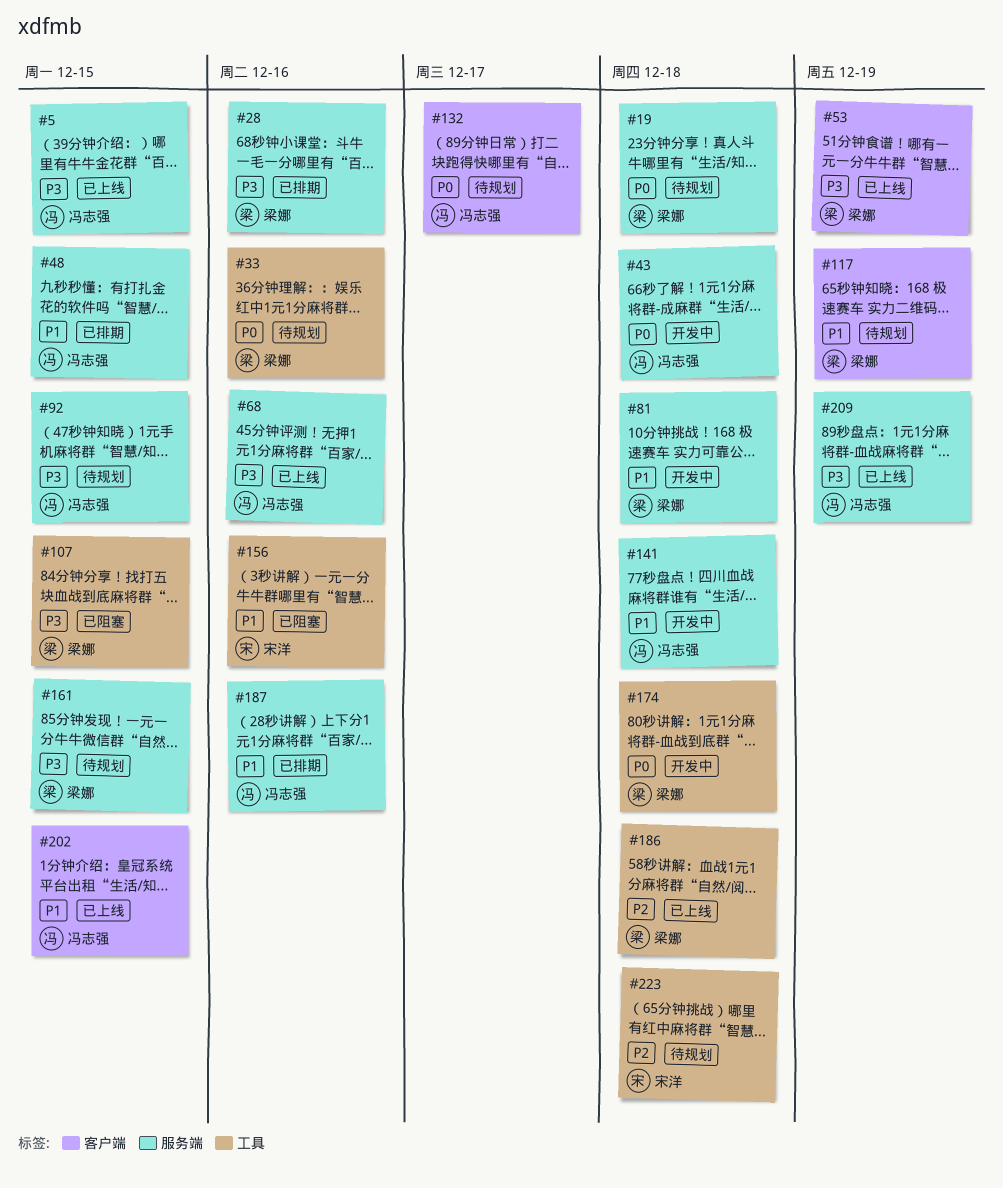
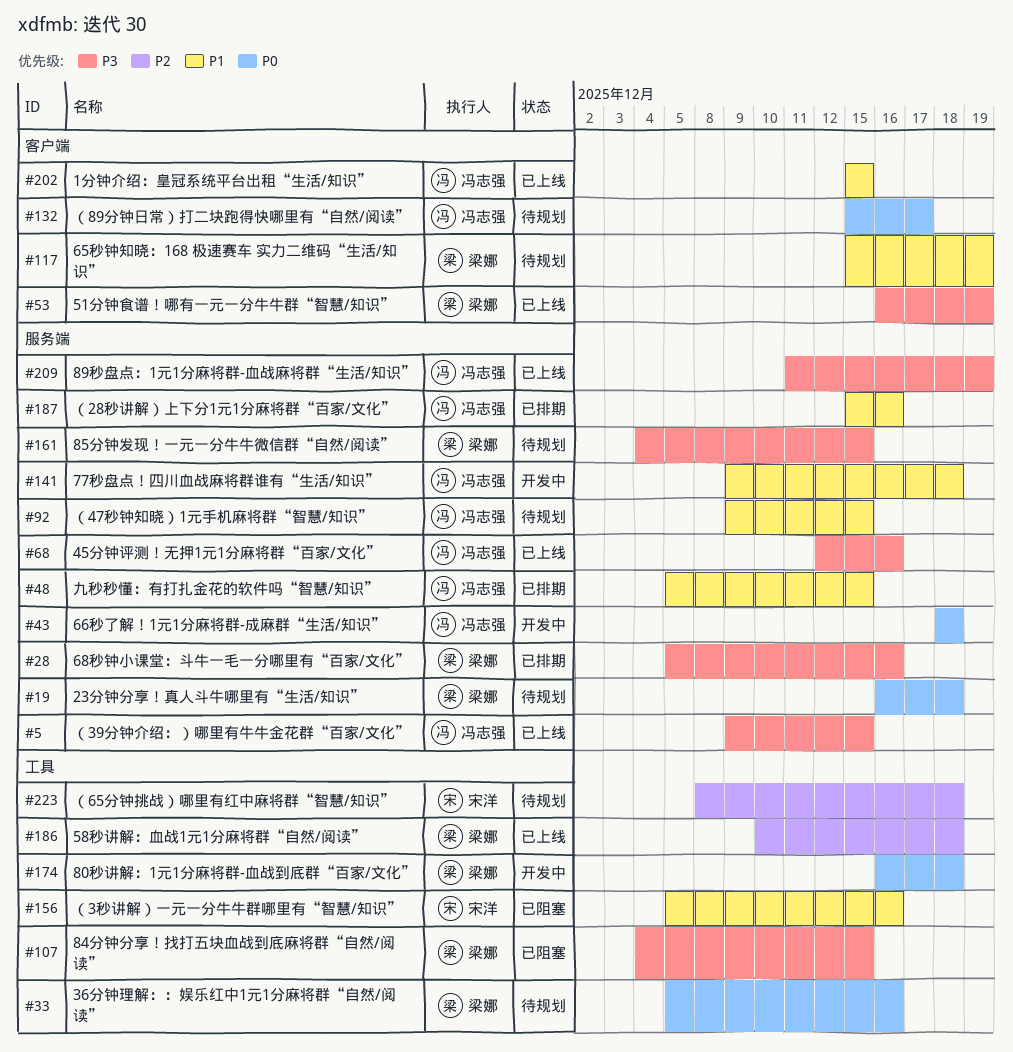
#81: present -> none
#92, priority: P3 -> P1

